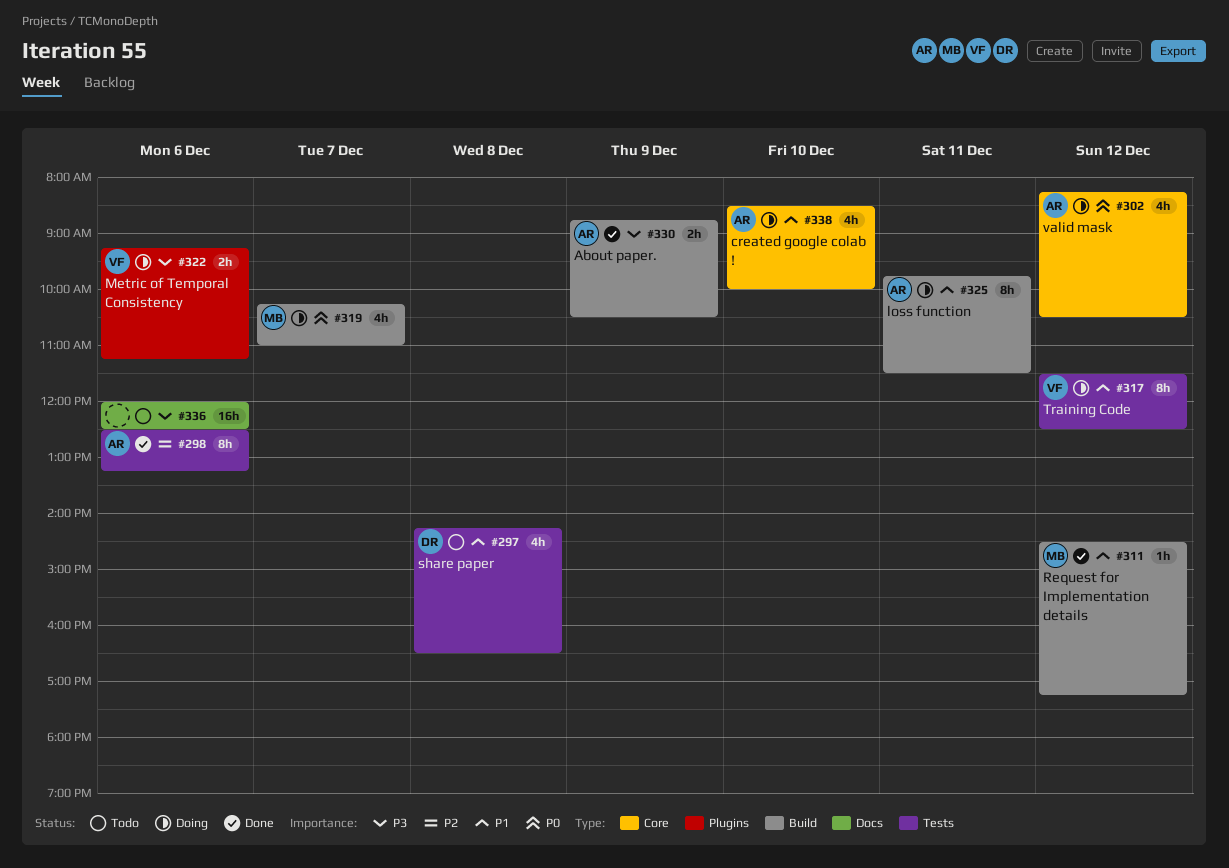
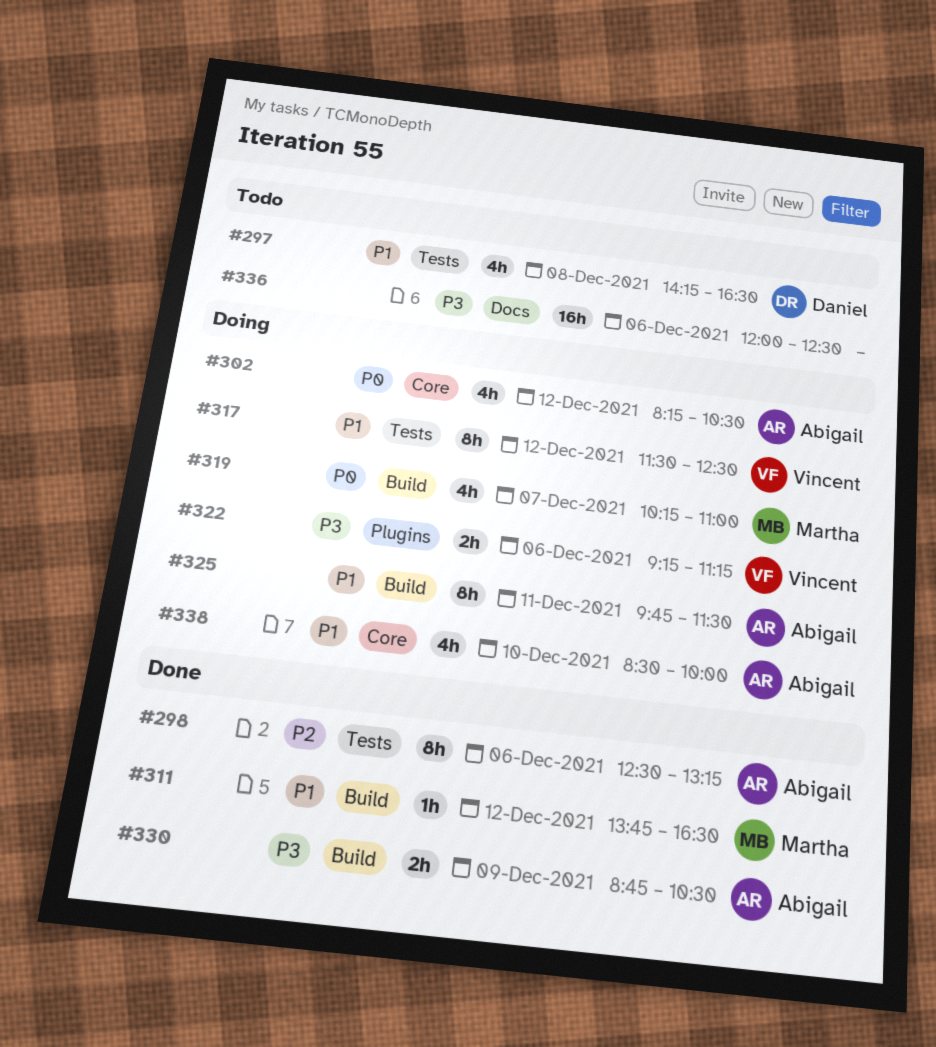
#311, begins: 14:30 -> 13:45
#311, ends: 17:15 -> 16:30

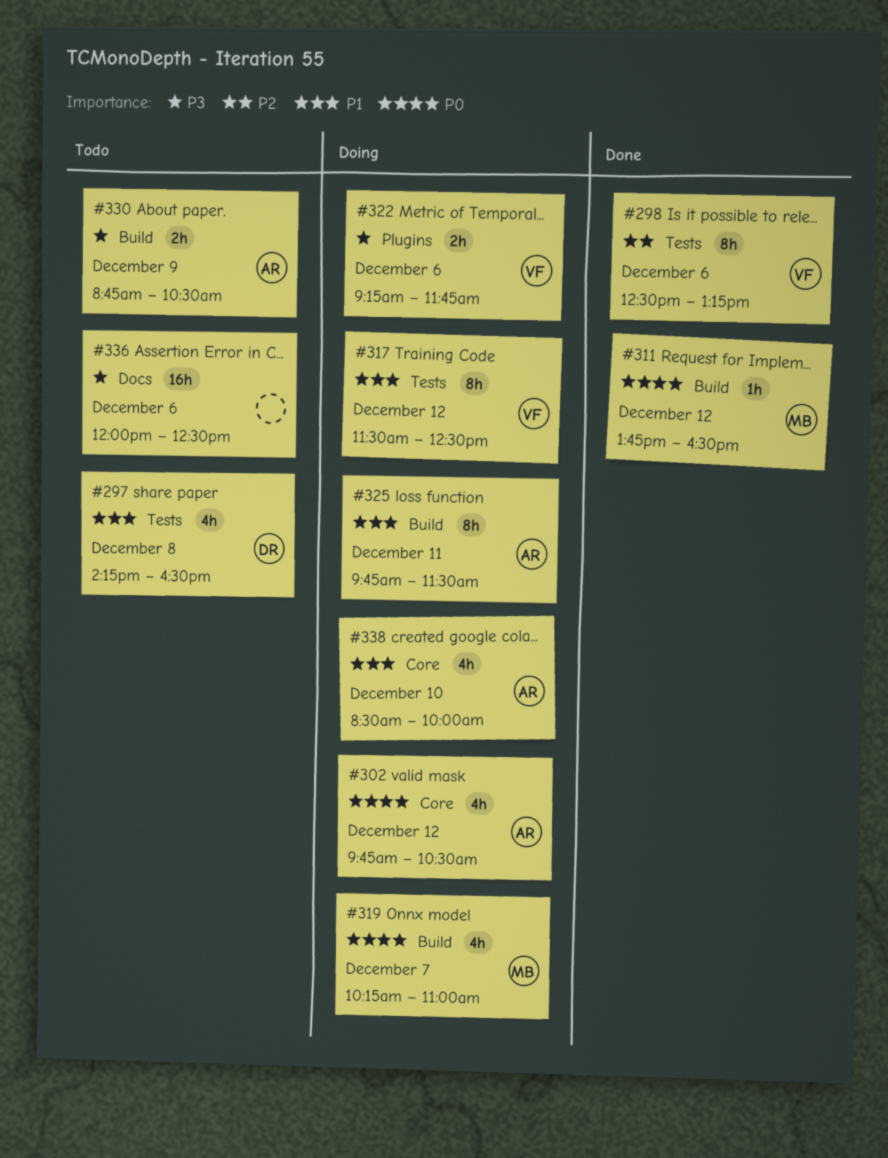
#298, owner: Abigail -> Vincent
#302, begins: 08:15 -> 09:45
#311, priority: P1 -> P0
#322, ends: 11:15 -> 11:45
#330, status: Done -> Todo

